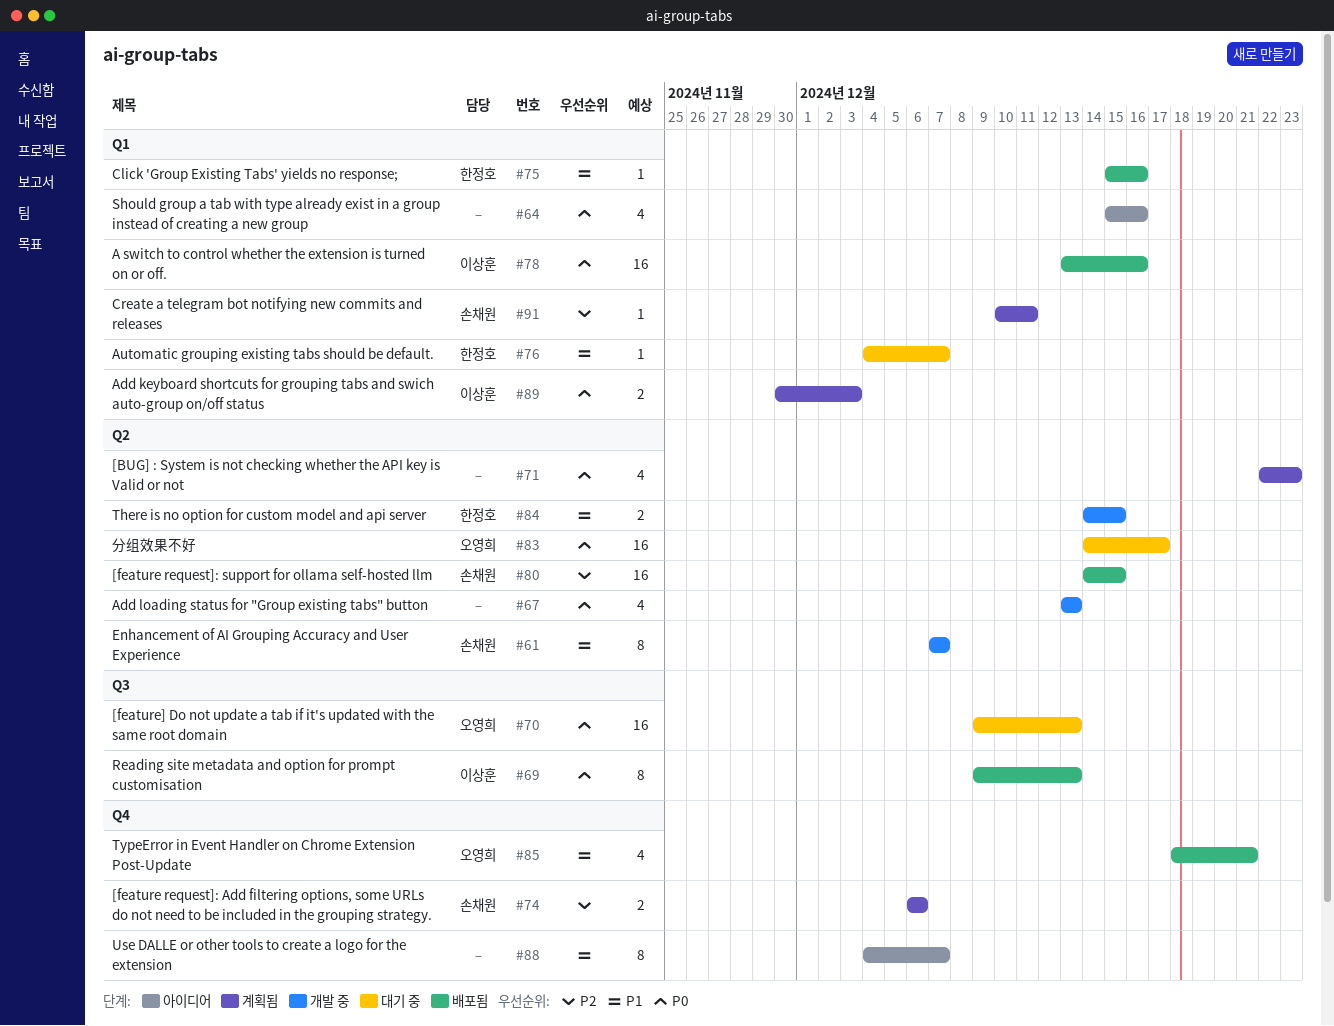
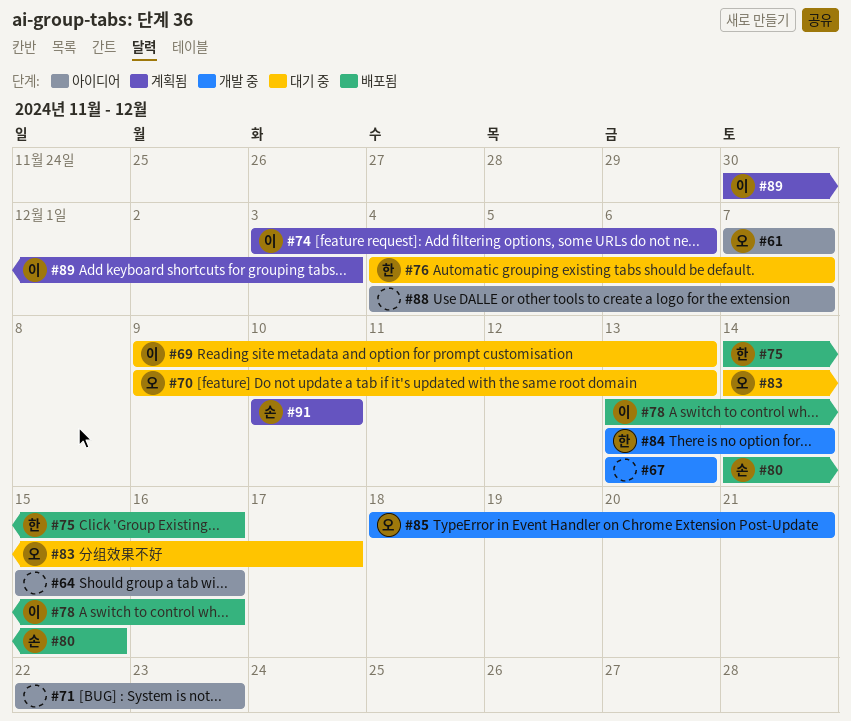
#61, status: 개발 중 -> 아이디어
#61, owner: 손채원 -> 오영희
#69, status: 배포됨 -> 대기 중
#71, status: 계획됨 -> 아이디어
#74, owner: 손채원 -> 이상훈
#74, start: Dec 6 -> Dec 3
#75, start: Dec 15 -> Dec 14
#84, start: Dec 14 -> Dec 13
#84, due: Dec 15 -> Dec 14
#85, status: 배포됨 -> 개발 중
#91, due: Dec 11 -> Dec 10

